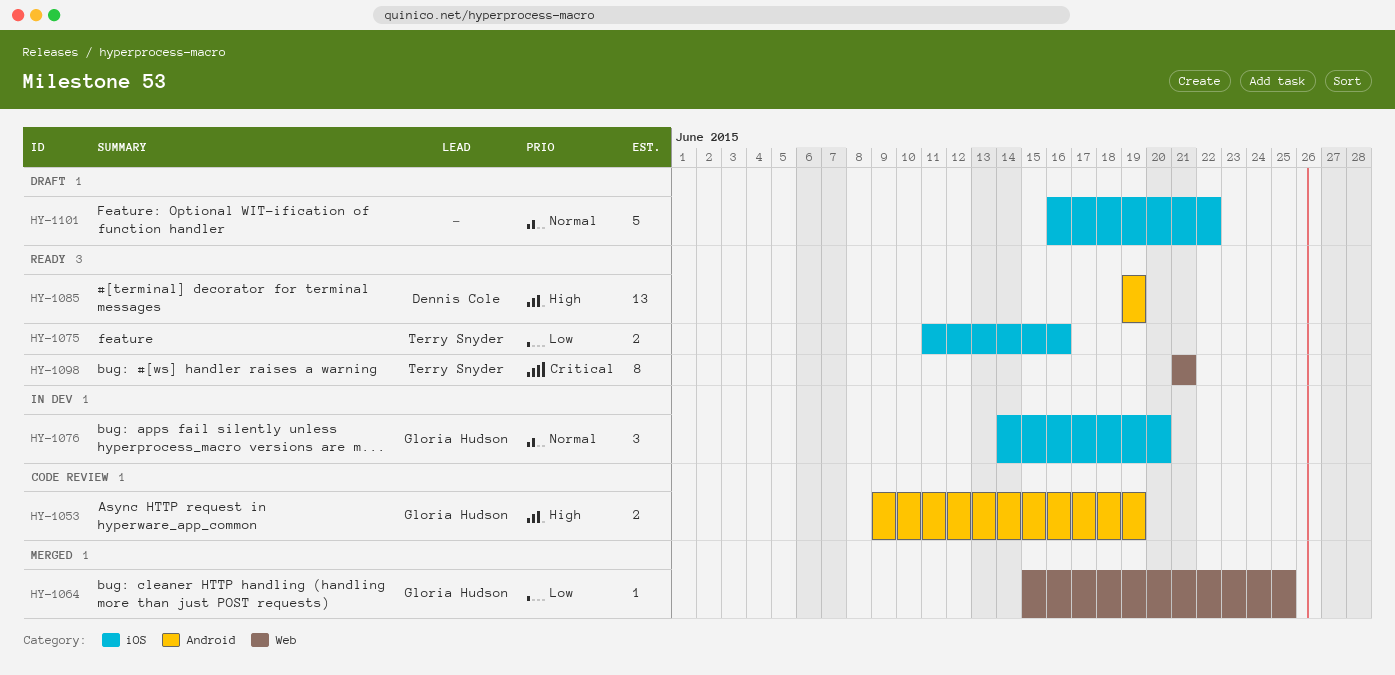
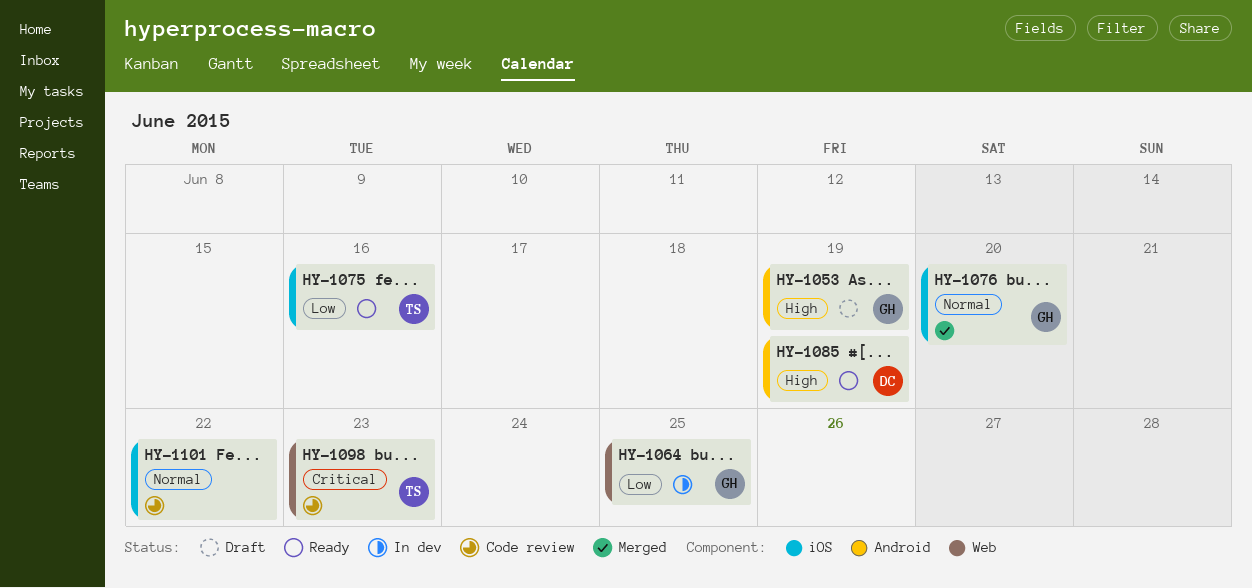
HY-1053, status: Code review -> Draft
HY-1064, status: Merged -> In dev
HY-1076, status: In dev -> Merged
HY-1098, status: Ready -> Code review
HY-1098, due: Jun 21 -> Jun 23
HY-1101, status: Draft -> Code review

